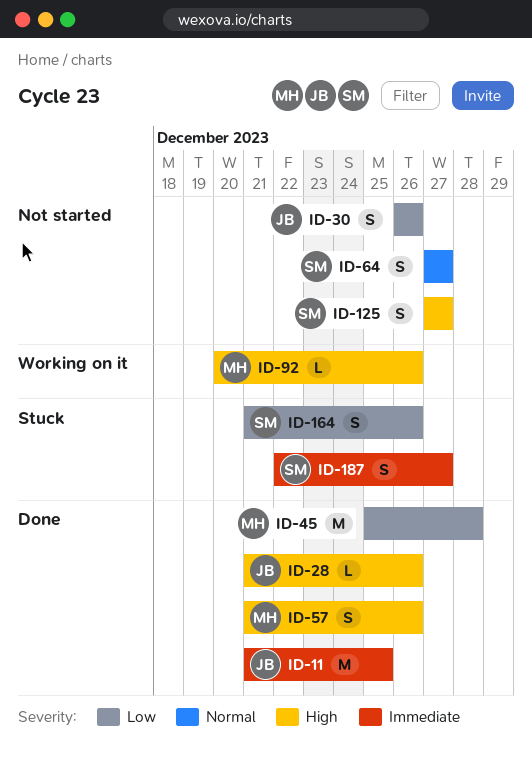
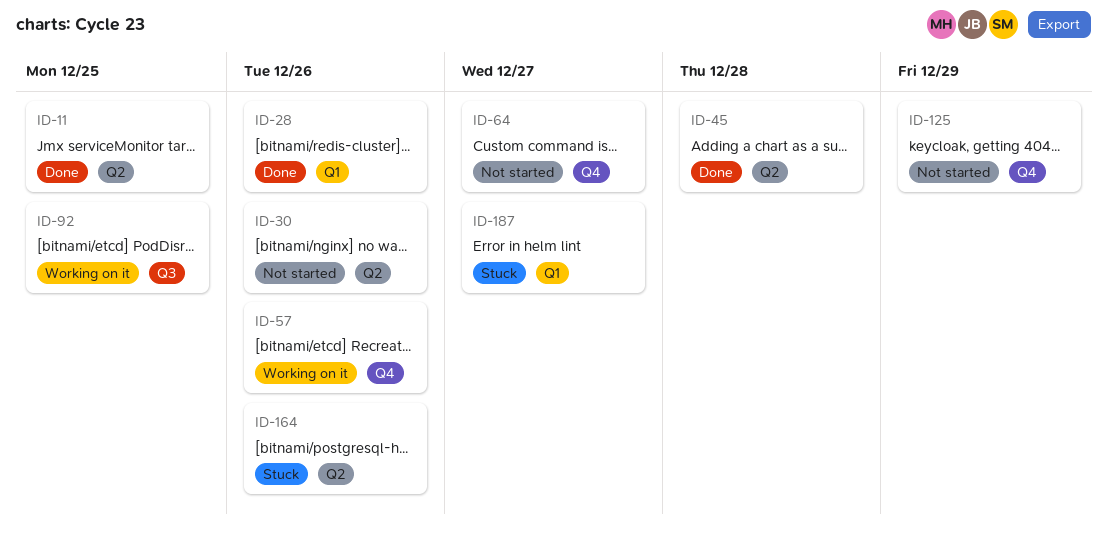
ID-57, status: Done -> Working on it
ID-92, due: Dec 26 -> Dec 25
ID-125, due: Dec 27 -> Dec 29

